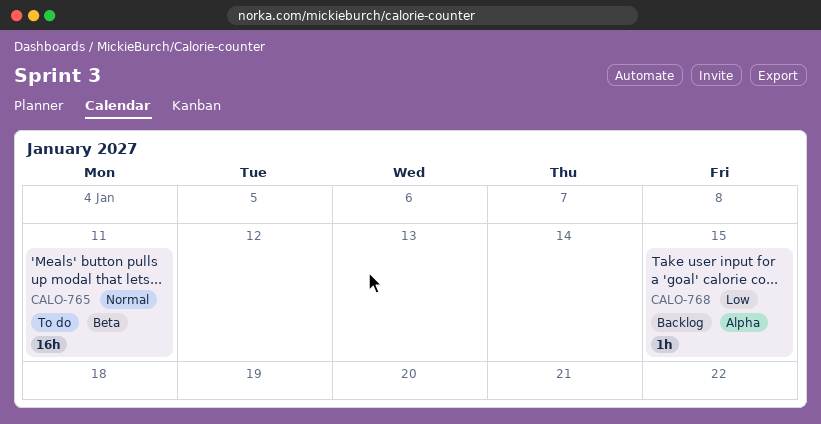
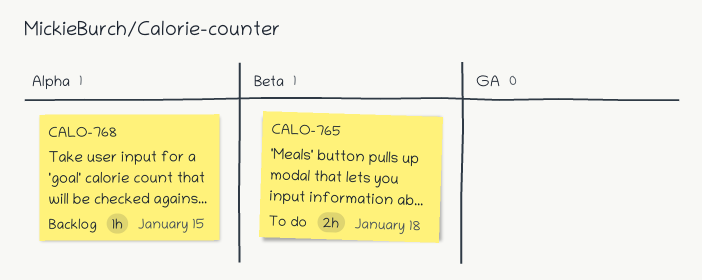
CALO-765, estimate: 16h -> 2h
CALO-765, due: Jan 11 -> Jan 18

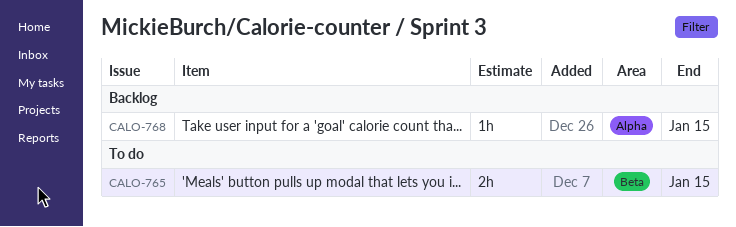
CALO-765, due: Jan 18 -> Jan 15

